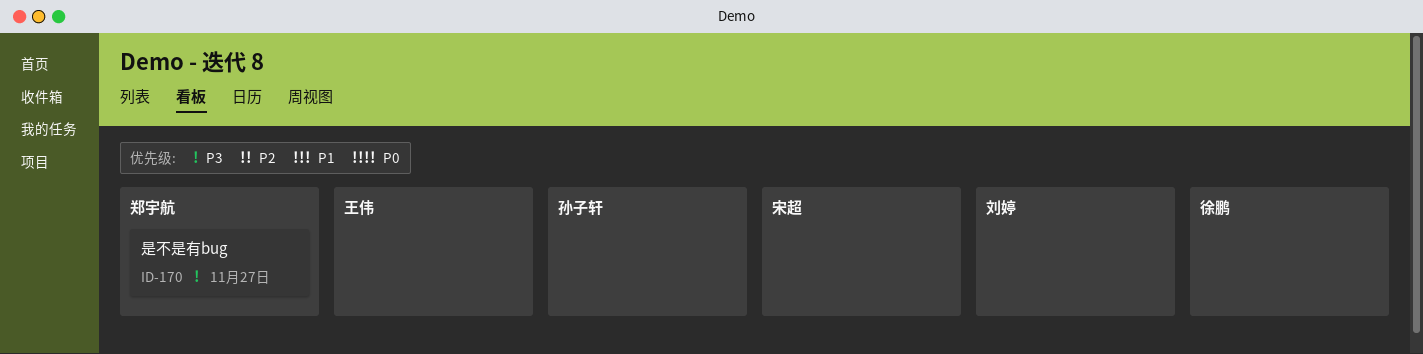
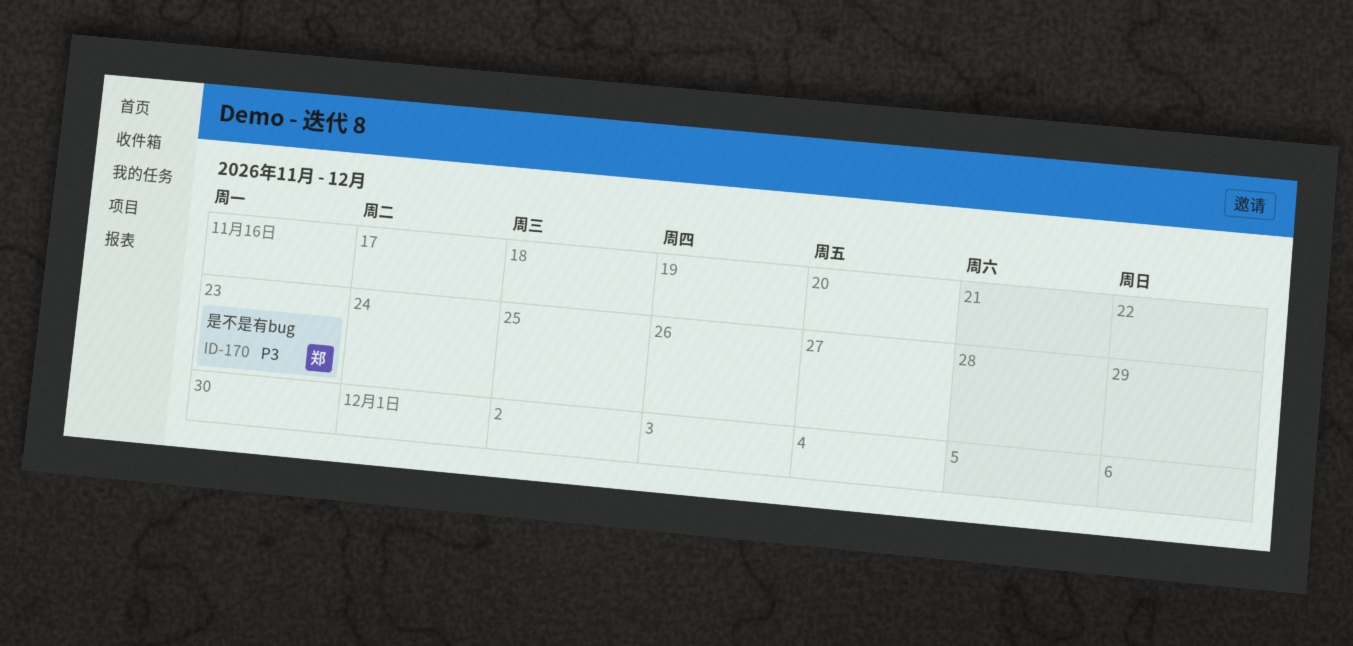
ID-170, due: Nov 27 -> Nov 23

